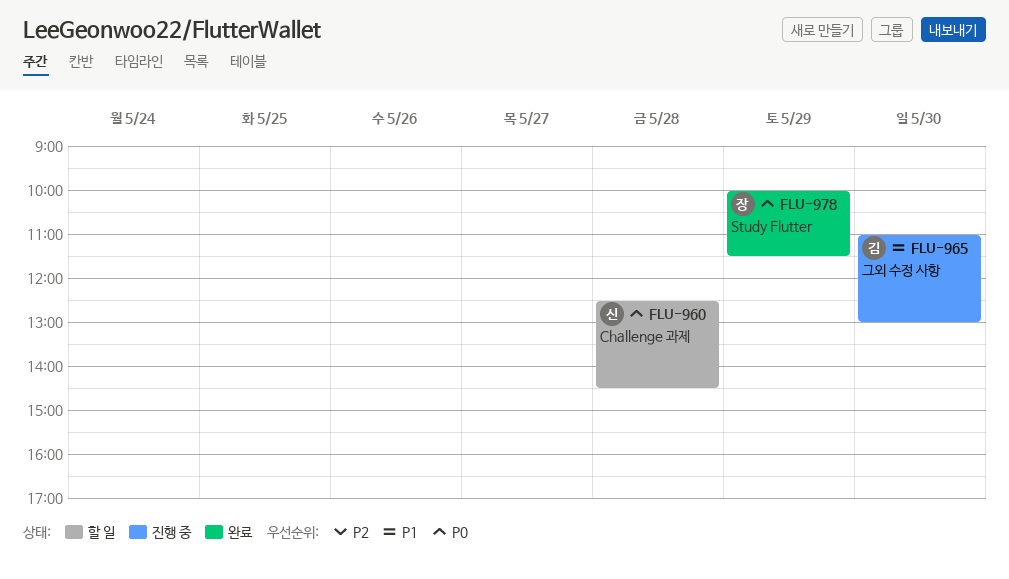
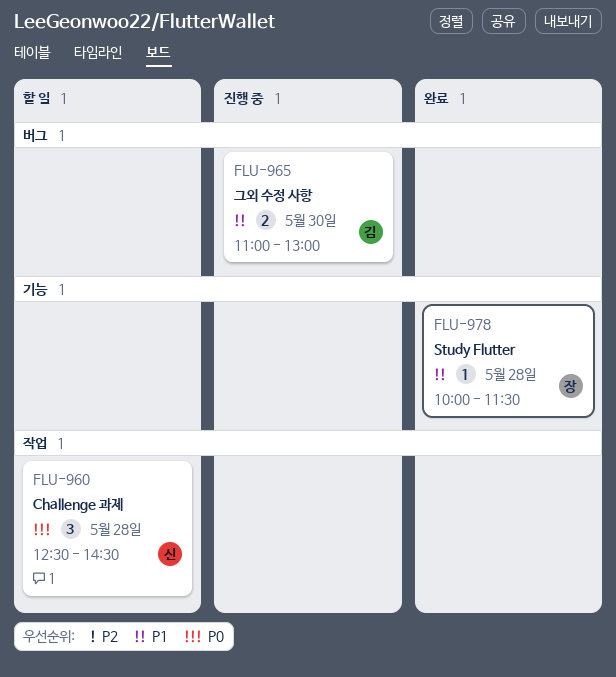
FLU-978, priority: P0 -> P1
FLU-978, day: May 29 -> May 28

